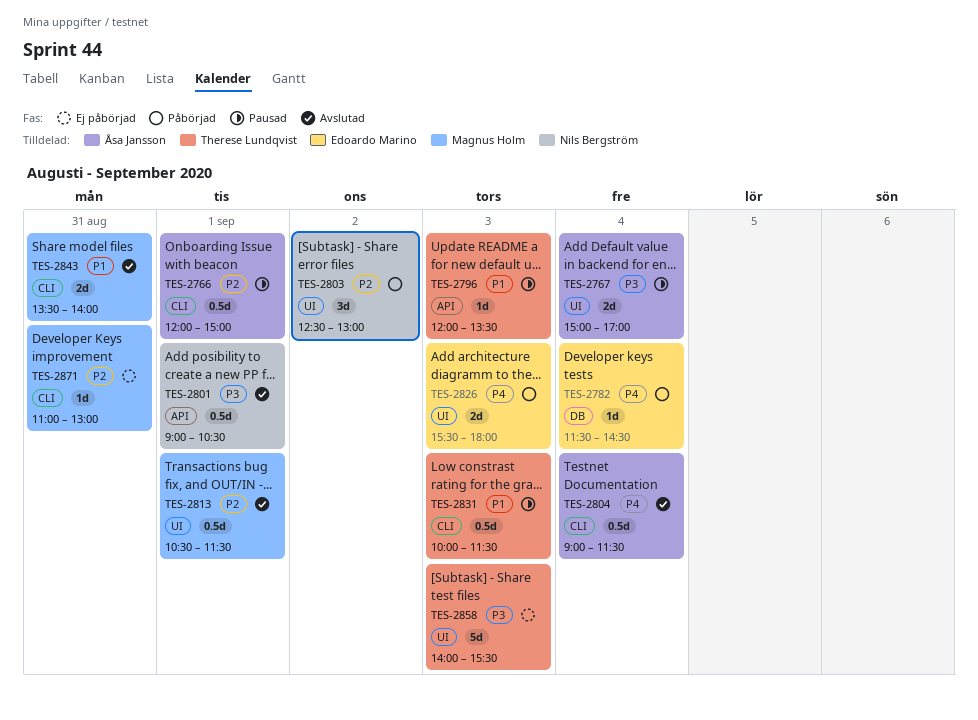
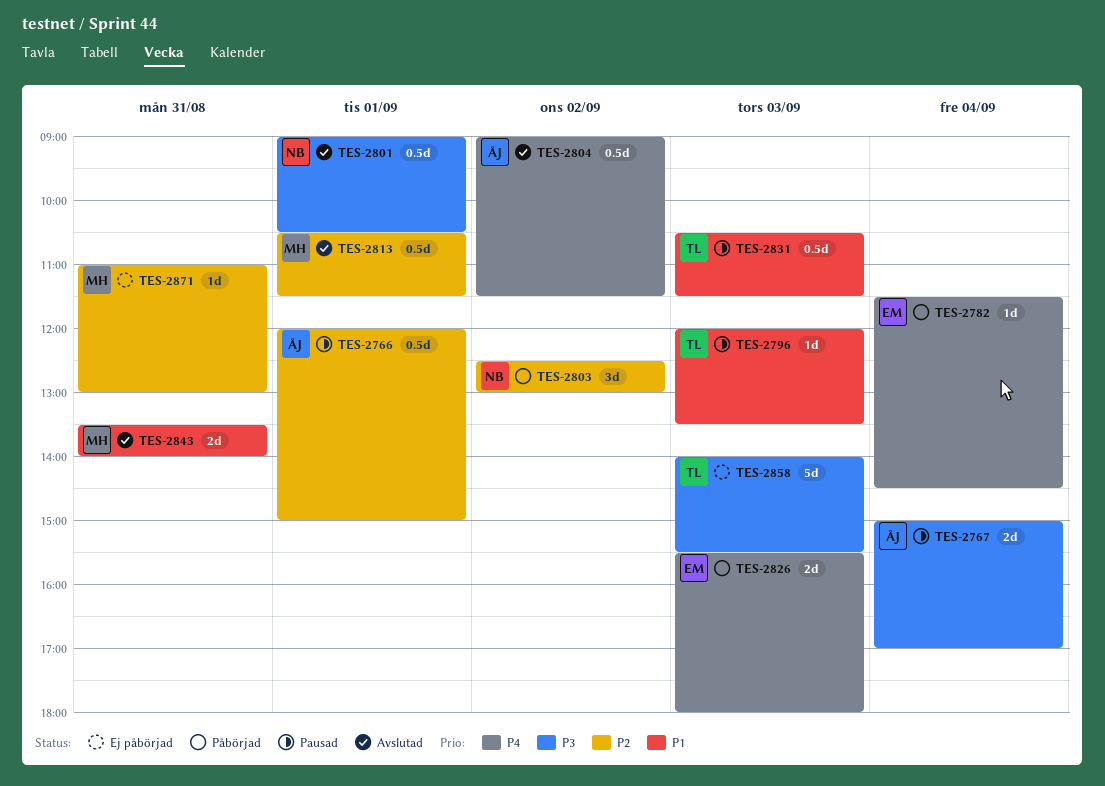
TES-2804, day: Sep 4 -> Sep 2
TES-2831, begins: 10:00 -> 10:30

